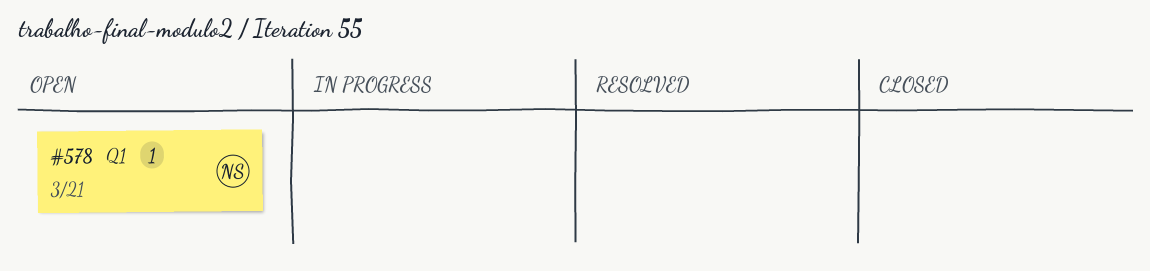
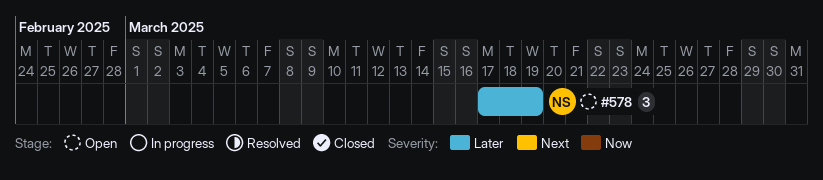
#578, estimate: 1 -> 3
#578, due: Mar 21 -> Mar 19

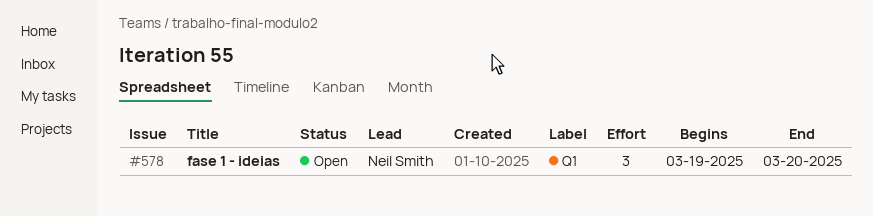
#578, start: Mar 17 -> Mar 19
#578, due: Mar 19 -> Mar 20

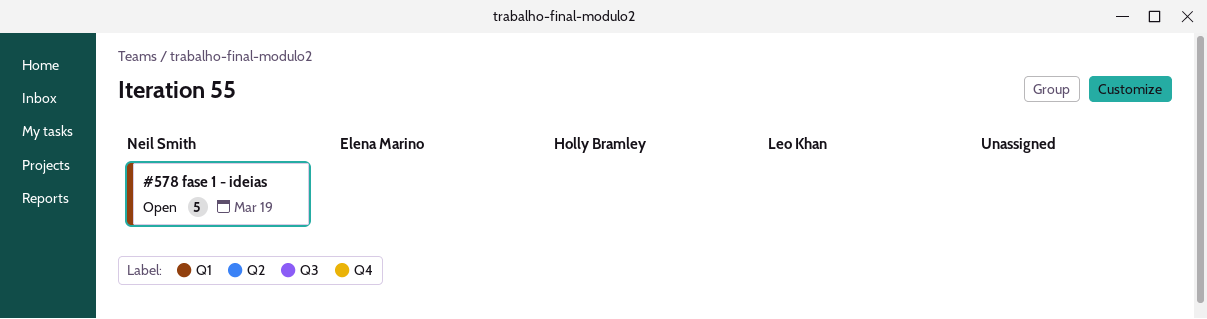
#578, estimate: 3 -> 5
#578, due: Mar 20 -> Mar 19

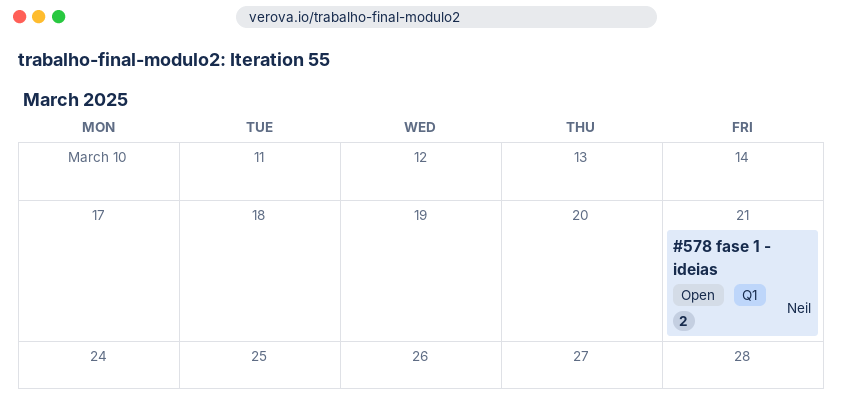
#578, estimate: 5 -> 2
#578, due: Mar 19 -> Mar 21

